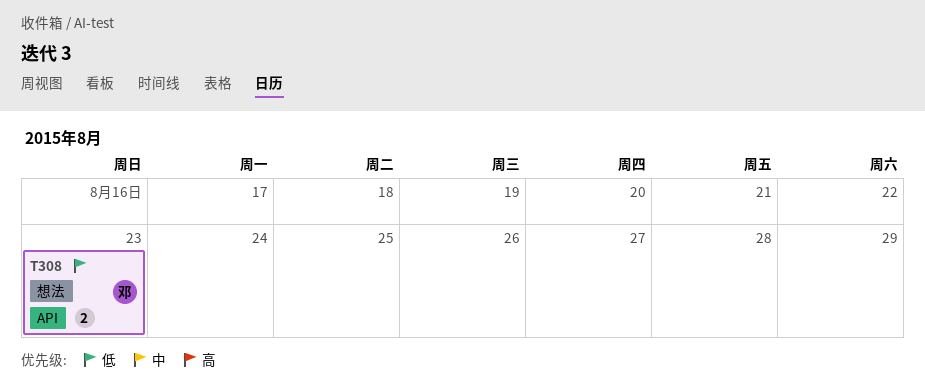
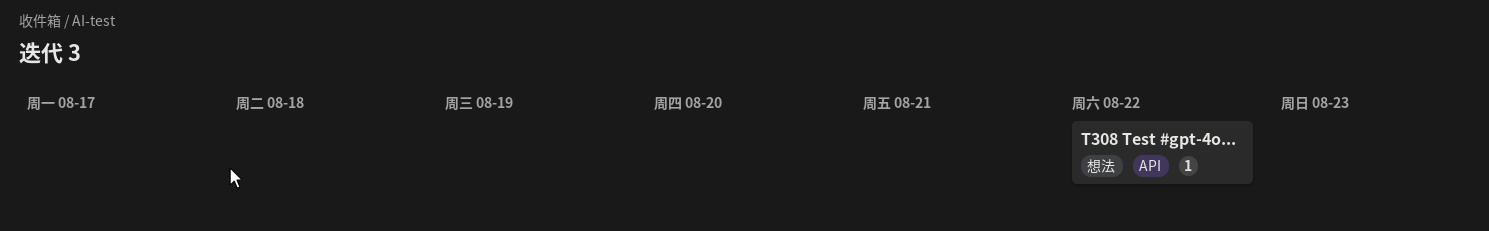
T308, estimate: 2 -> 1
T308, due: Aug 23 -> Aug 22

